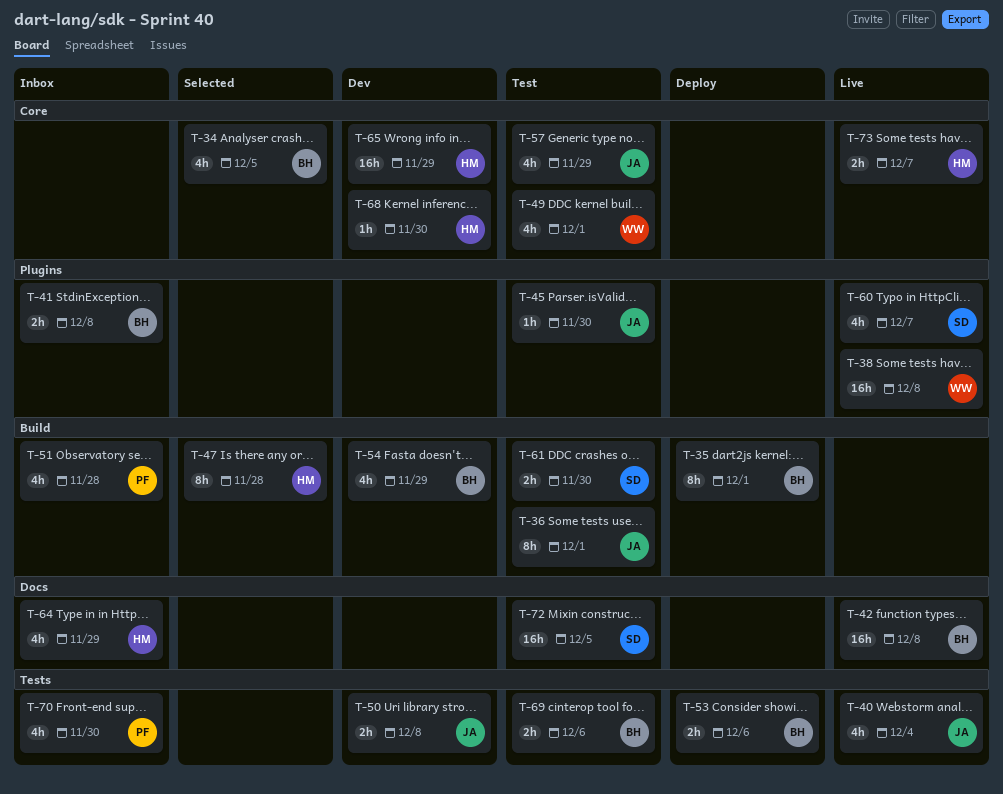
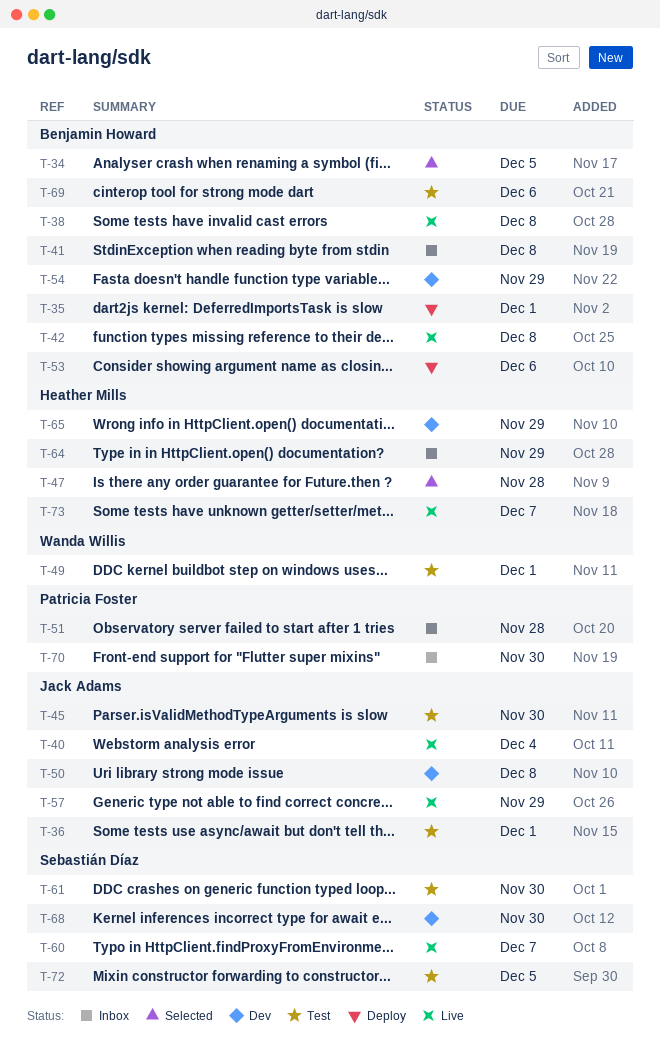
T-38, owner: Wanda Willis -> Benjamin Howard
T-57, status: Test -> Live
T-68, owner: Heather Mills -> Sebastián Díaz

